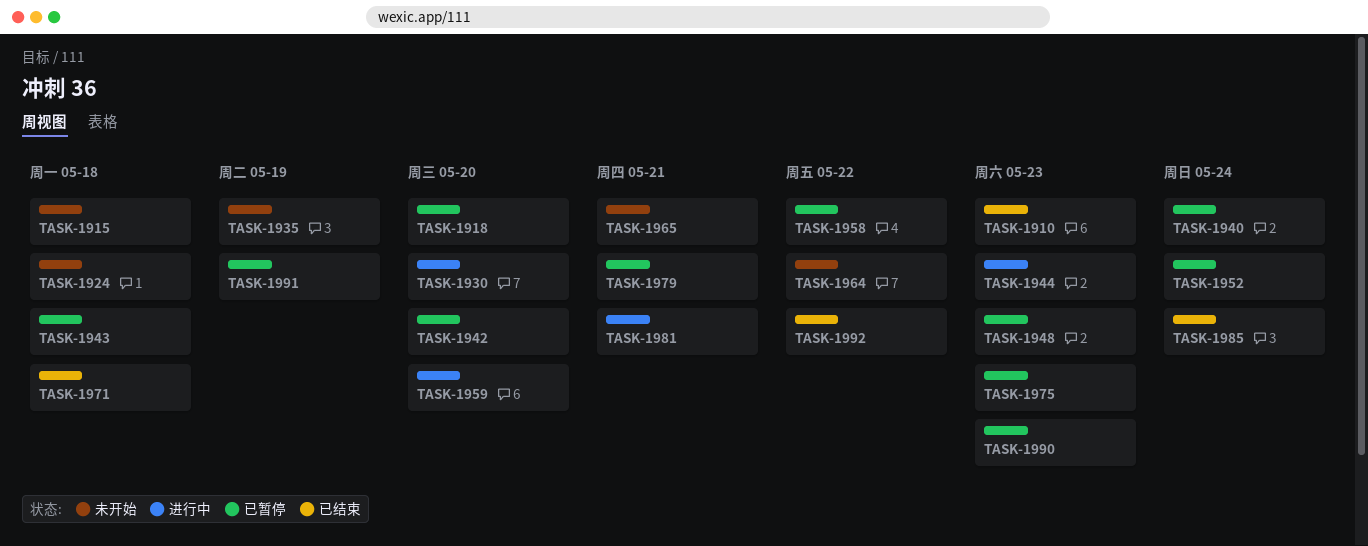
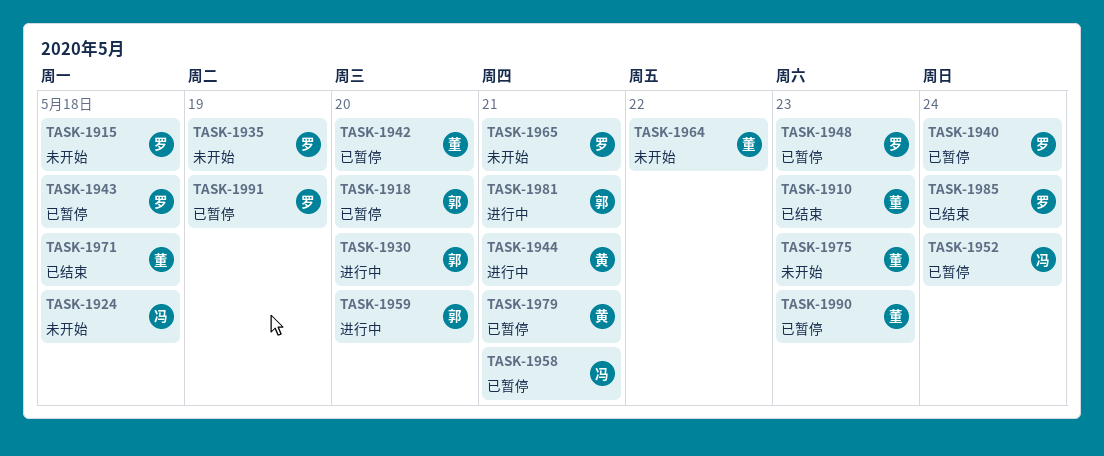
TASK-1944, due: May 23 -> May 21
TASK-1958, due: May 22 -> May 21
TASK-1975, status: 已暂停 -> 未开始
TASK-1992: present -> none

